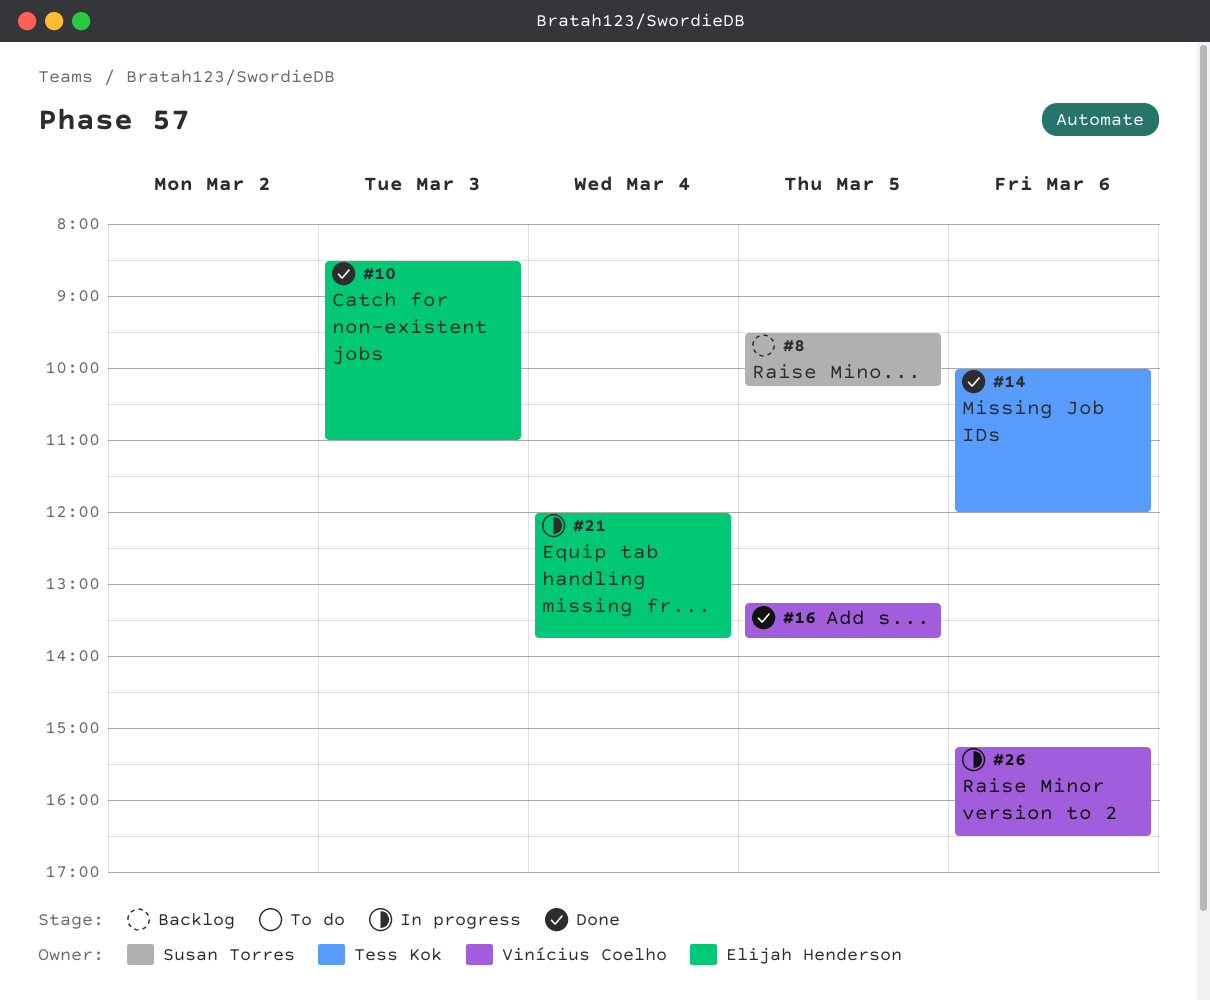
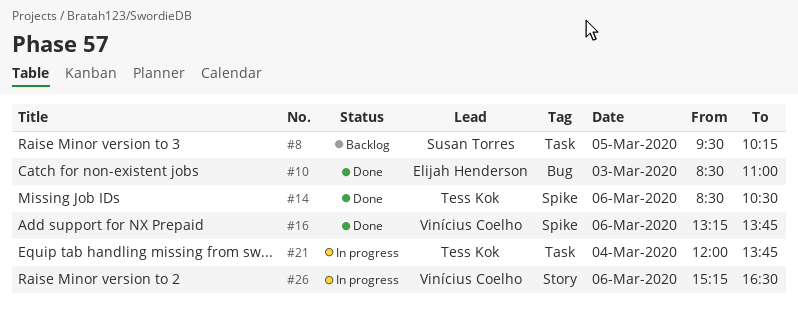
#14, begins: 10:00 -> 08:30
#14, ends: 12:00 -> 10:30
#16, day: Mar 5 -> Mar 6
#21, owner: Elijah Henderson -> Tess Kok

